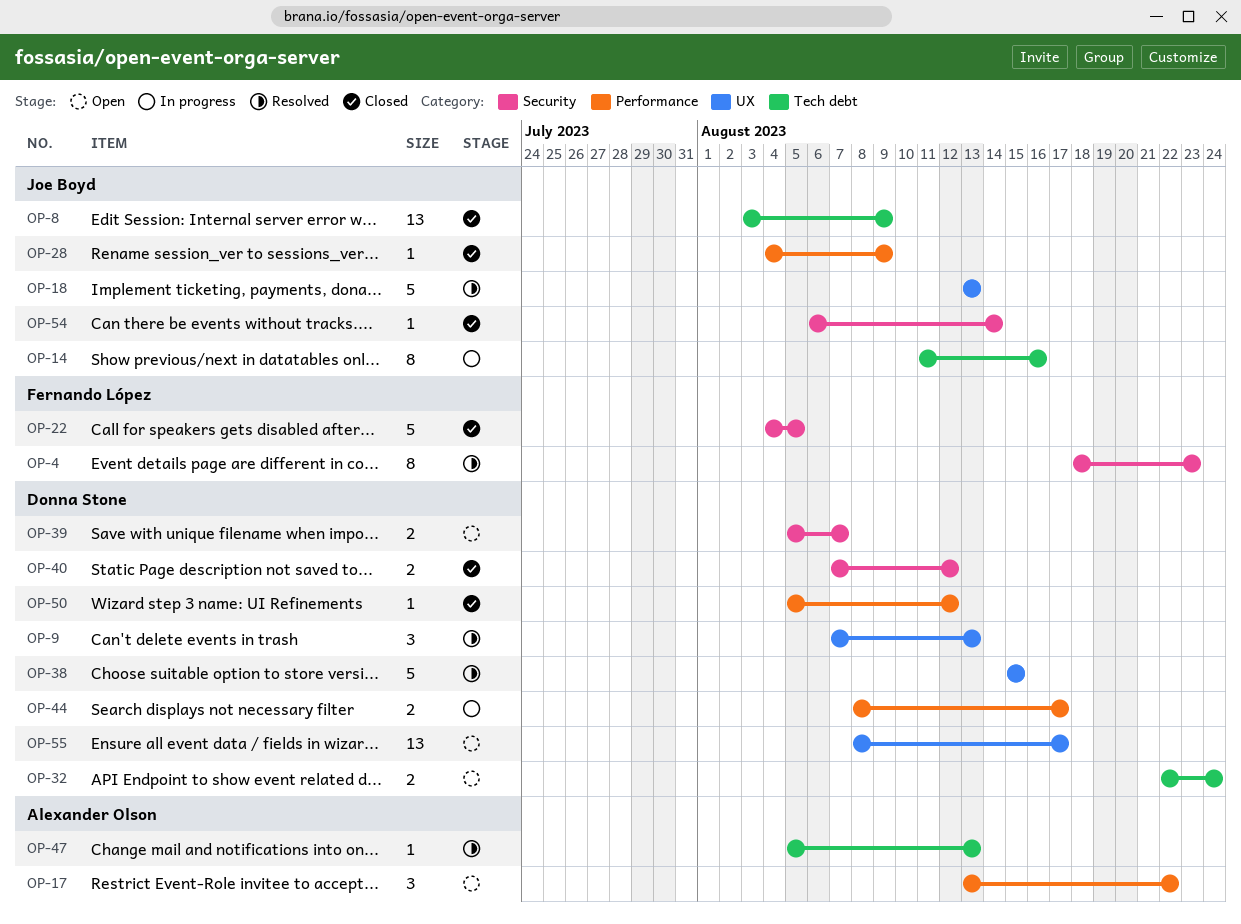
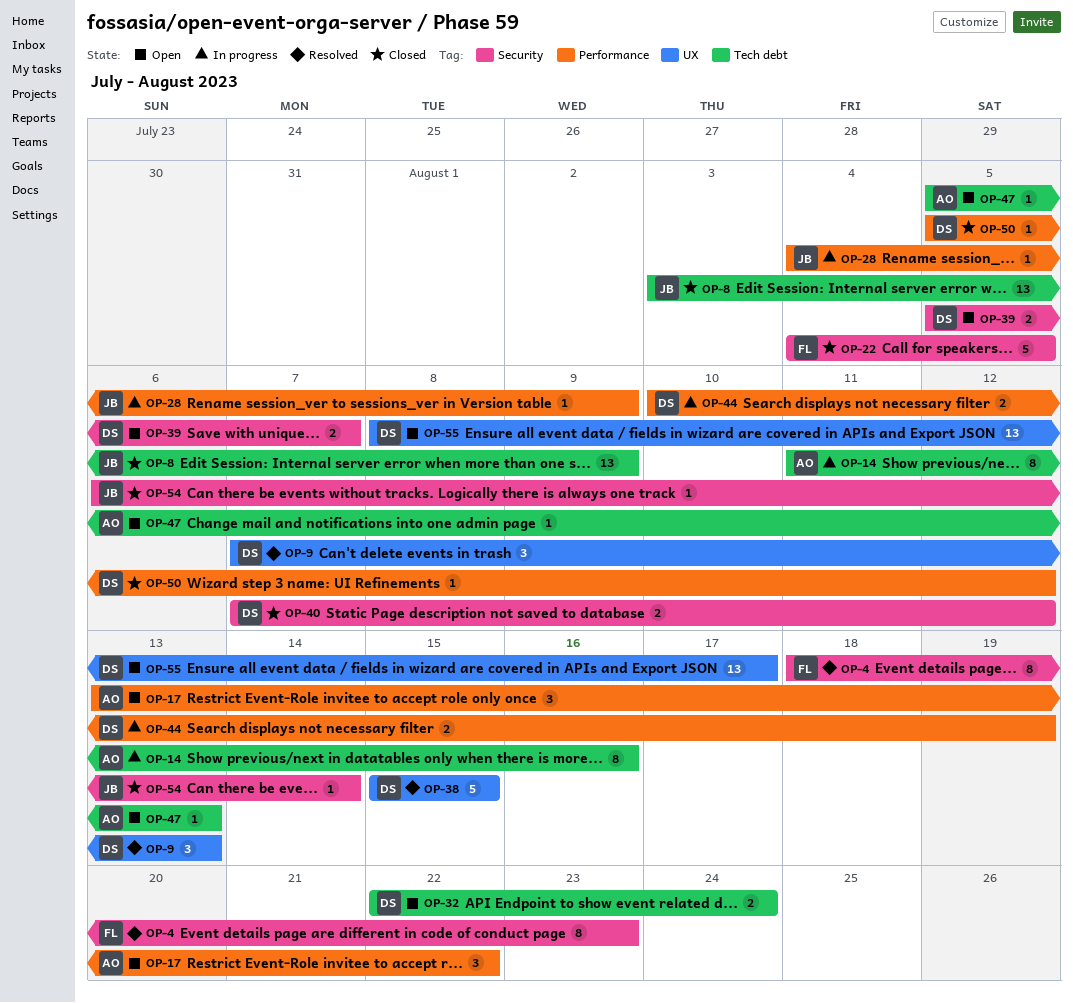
OP-14, owner: Joe Boyd -> Alexander Olson
OP-18: present -> none
OP-28, status: Closed -> In progress
OP-44, start: Aug 8 -> Aug 10
OP-44, due: Aug 17 -> Aug 19
OP-47, status: Resolved -> Open

